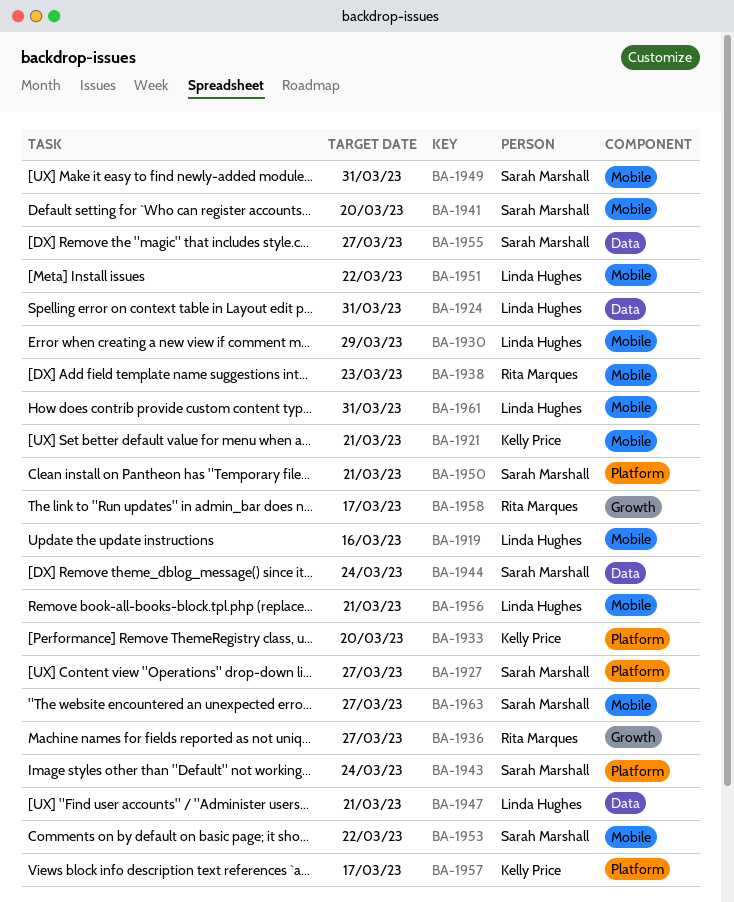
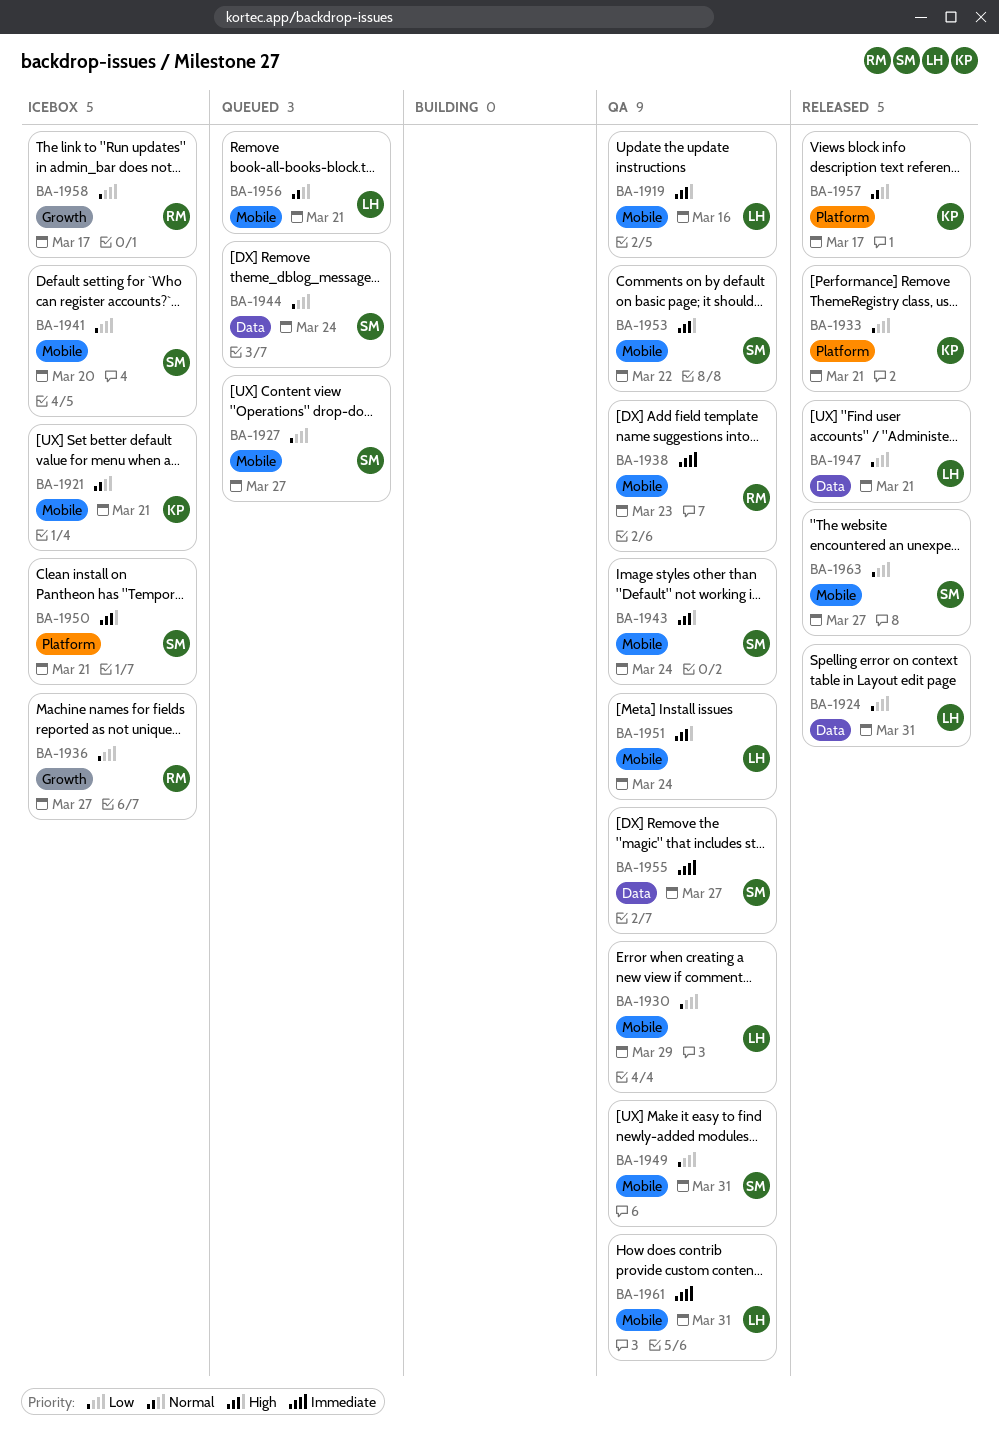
BA-1927, label: Platform -> Mobile
BA-1933, due: Mar 20 -> Mar 21
BA-1943, label: Platform -> Mobile
BA-1951, due: Mar 22 -> Mar 24

